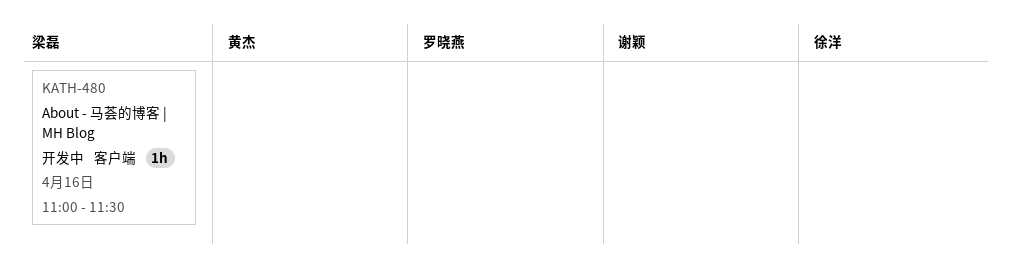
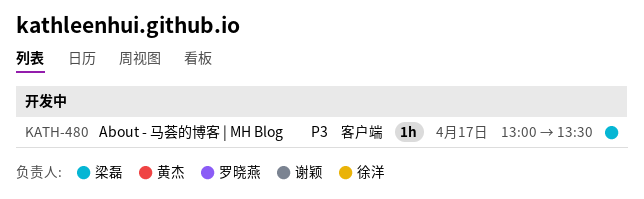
KATH-480, day: Apr 16 -> Apr 17
KATH-480, begins: 11:00 -> 13:00
KATH-480, ends: 11:30 -> 13:30

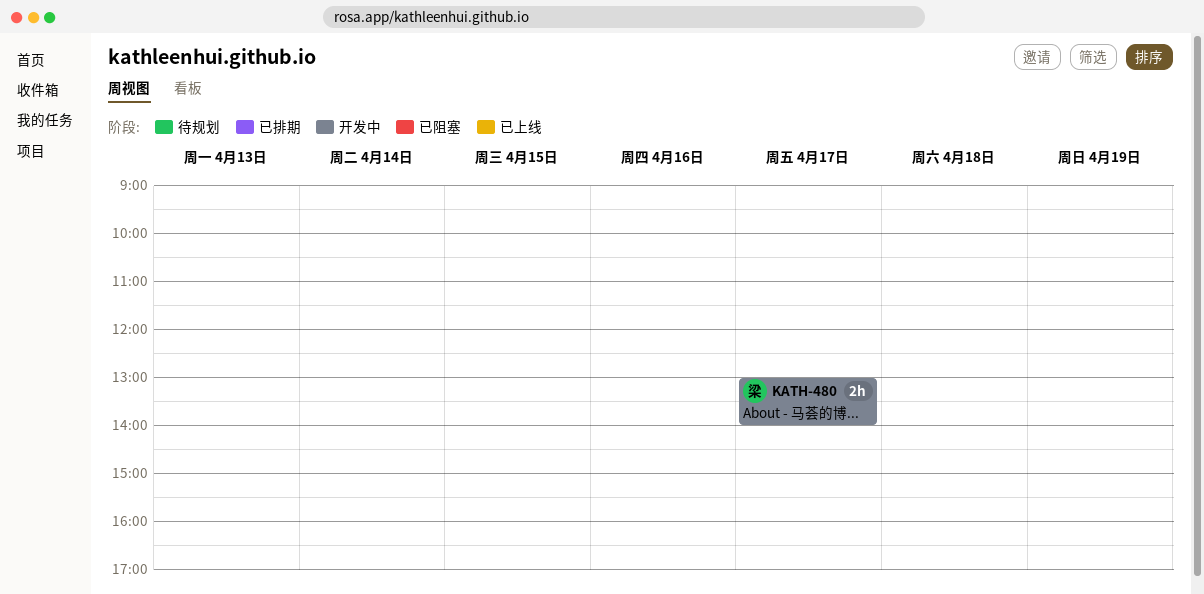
KATH-480, estimate: 1h -> 2h
KATH-480, ends: 13:30 -> 14:00

